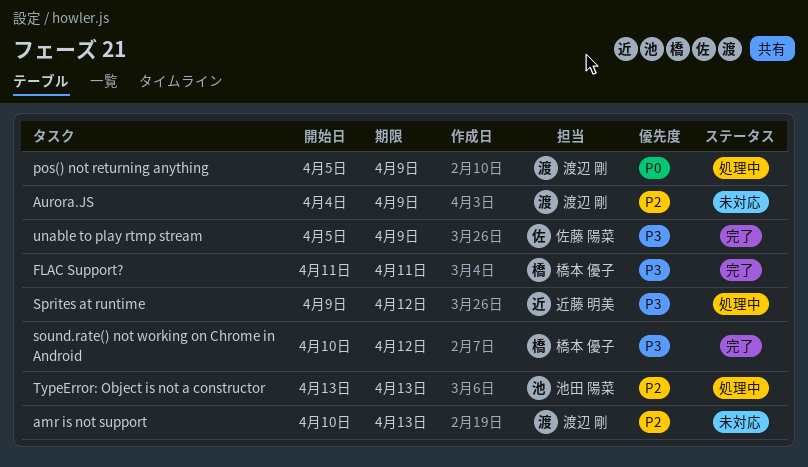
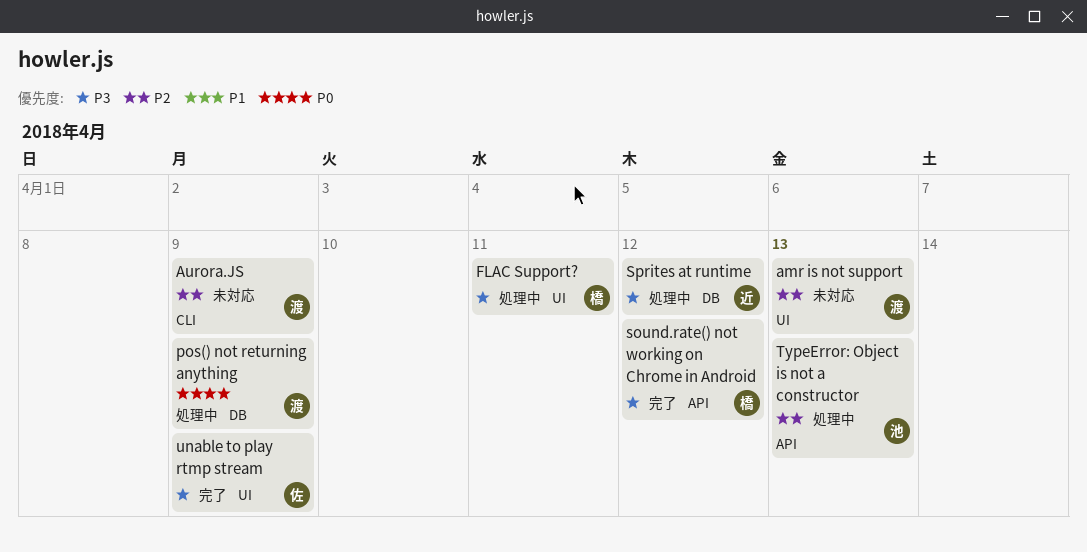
FLAC Support?, status: 完了 -> 処理中

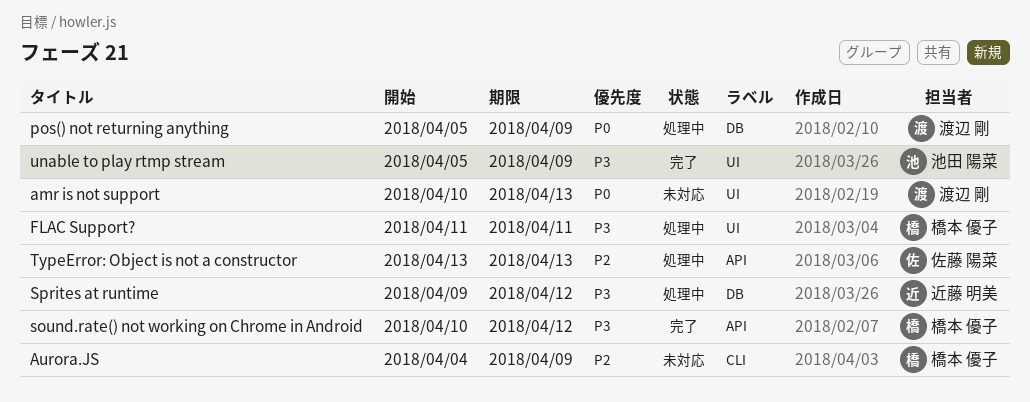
amr is not support, priority: P2 -> P0
Aurora.JS, owner: 渡辺 剛 -> 橋本 優子
TypeError: Object is not a constructor, owner: 池田 陽菜 -> 佐藤 陽菜
unable to play rtmp stream, owner: 佐藤 陽菜 -> 池田 陽菜

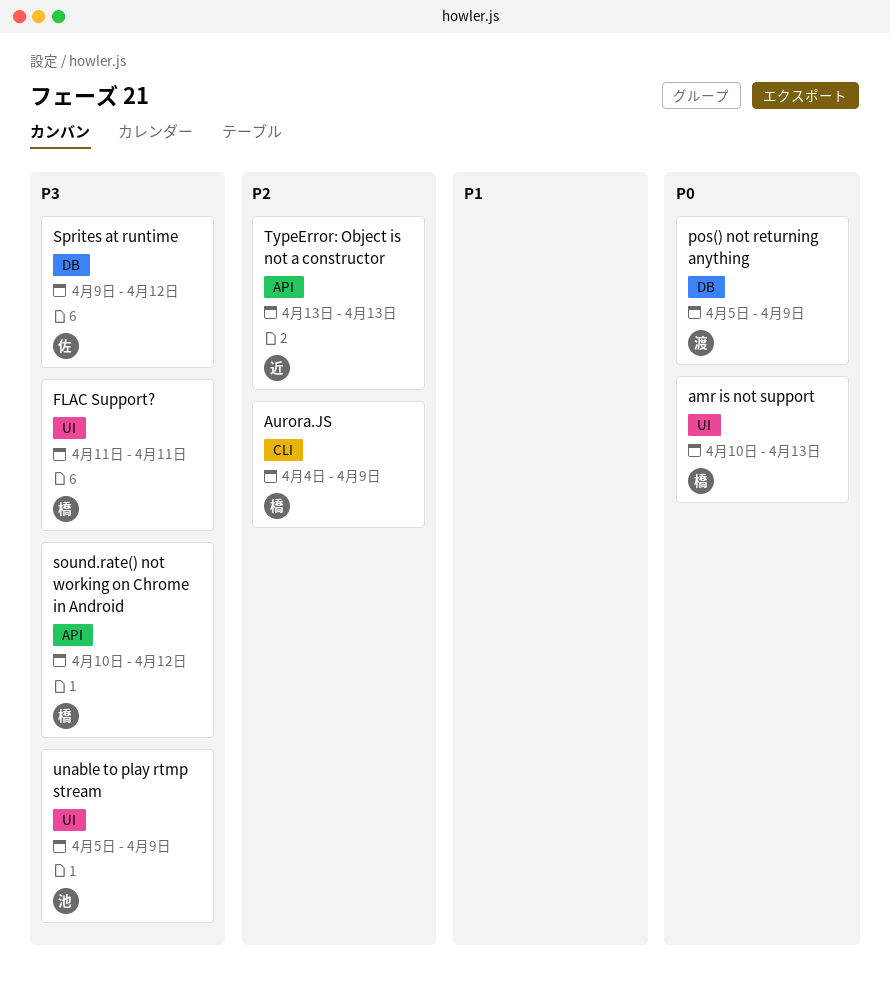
amr is not support, owner: 渡辺 剛 -> 橋本 優子
Sprites at runtime, owner: 近藤 明美 -> 佐藤 陽菜
TypeError: Object is not a constructor, owner: 佐藤 陽菜 -> 近藤 明美

